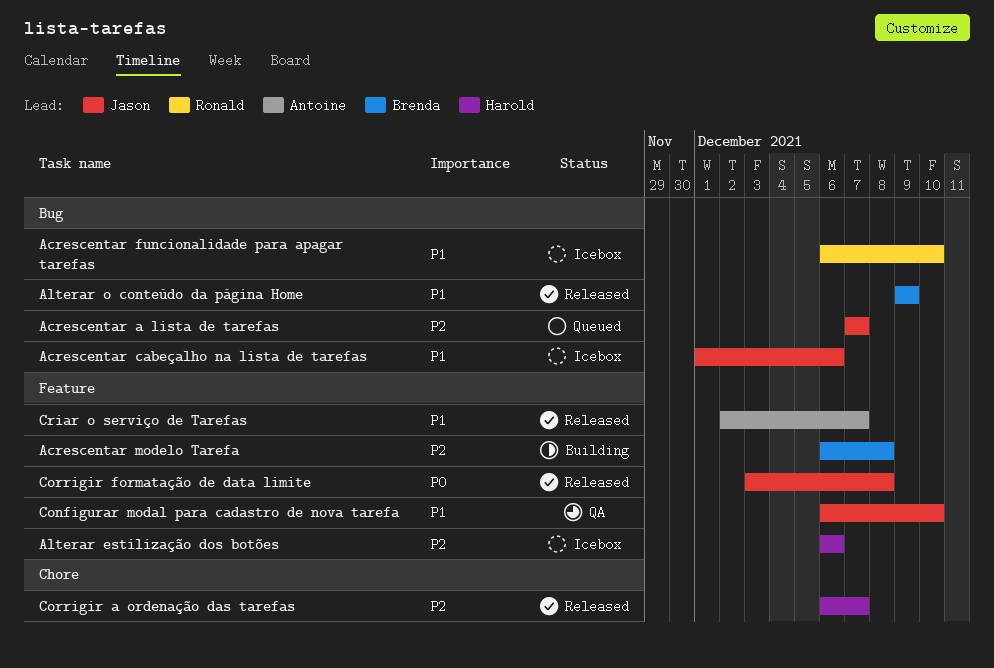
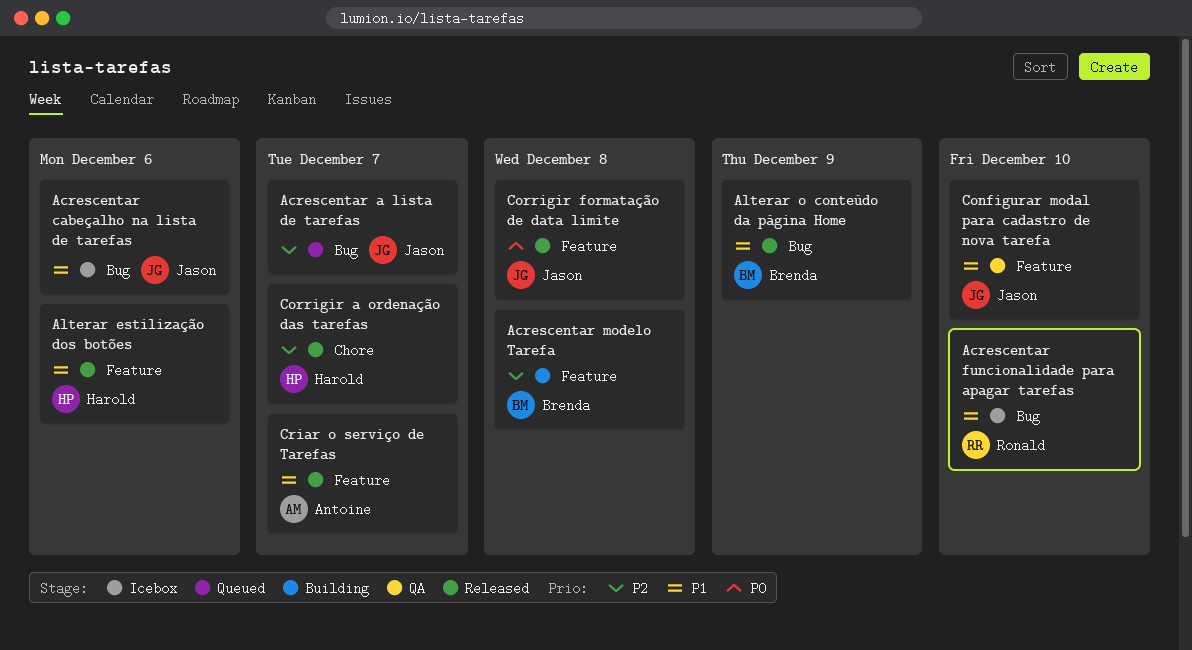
Alterar estilização dos botões, status: Icebox -> Released
Alterar estilização dos botões, priority: P2 -> P1

